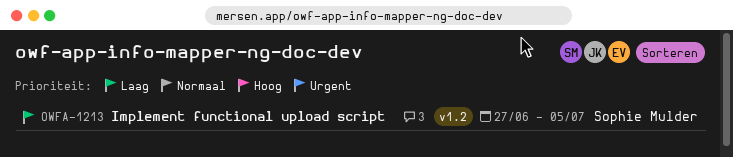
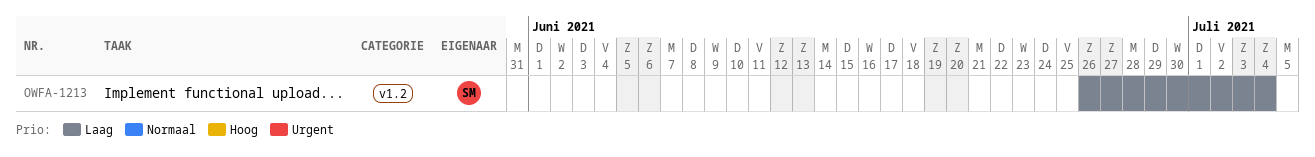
OWFA-1213, start: Jun 27 -> Jun 26
OWFA-1213, due: Jul 5 -> Jul 4

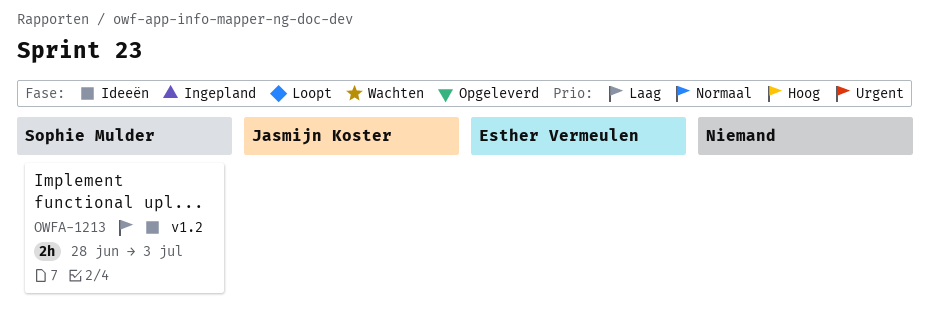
OWFA-1213, start: Jun 26 -> Jun 28
OWFA-1213, due: Jul 4 -> Jul 3

